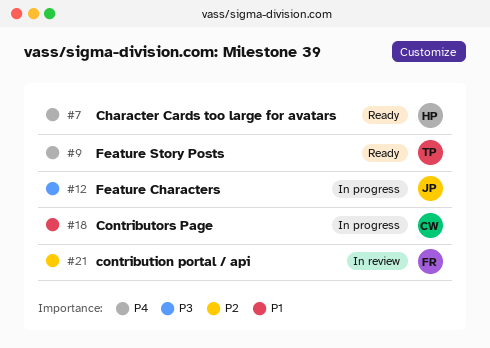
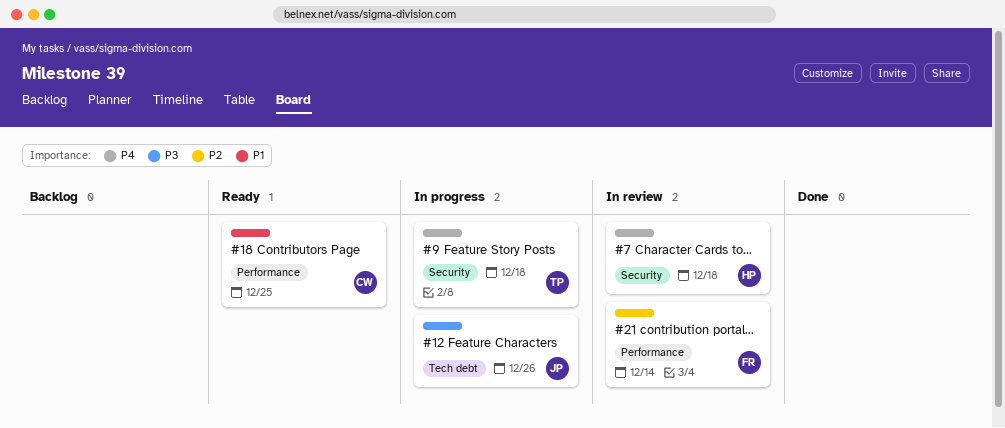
#7, status: Ready -> In review
#9, status: Ready -> In progress
#18, status: In progress -> Ready

